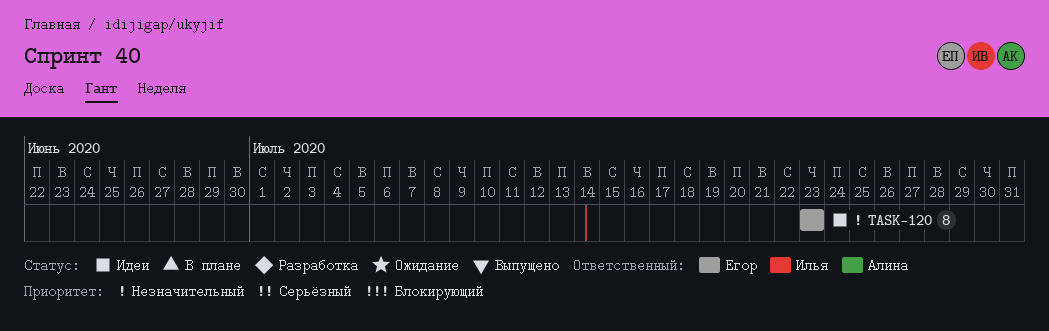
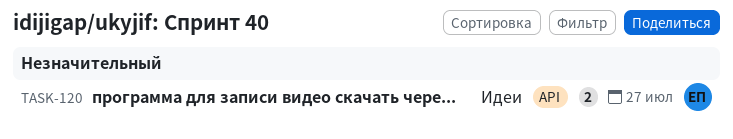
TASK-120, estimate: 8 -> 2
TASK-120, due: Jul 23 -> Jul 27

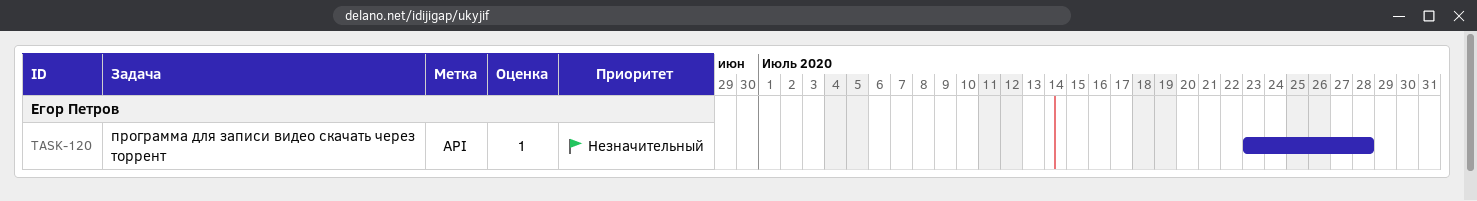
TASK-120, estimate: 2 -> 1
TASK-120, due: Jul 27 -> Jul 28

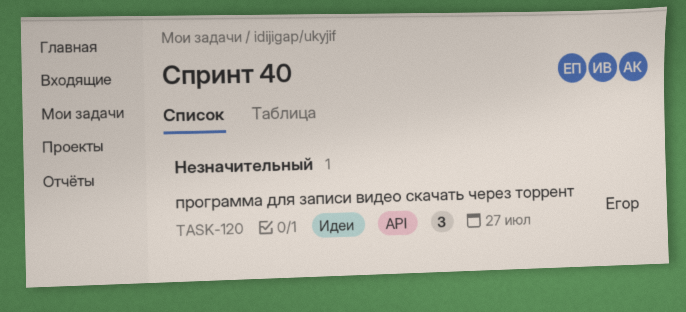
TASK-120, estimate: 1 -> 3
TASK-120, due: Jul 28 -> Jul 27

